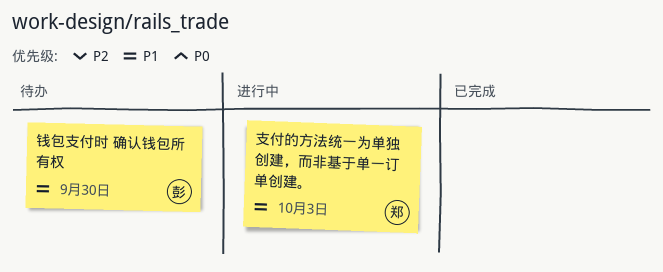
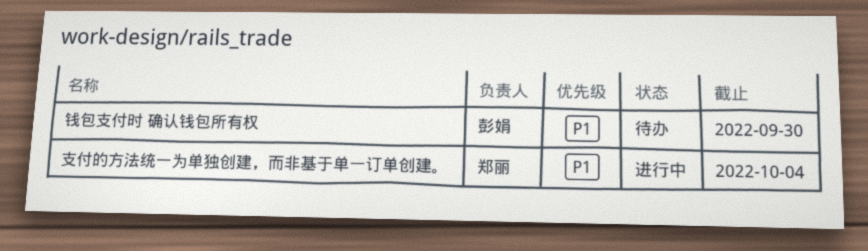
支付的方法统一为单独创建，而非基于单一订单创建。, due: Oct 3 -> Oct 4

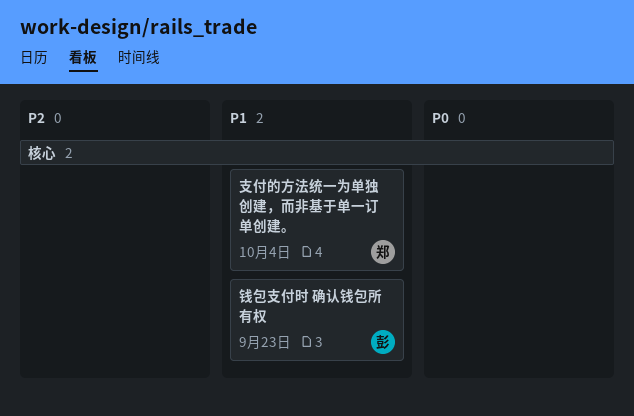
钱包支付时 确认钱包所有权, due: Sep 30 -> Sep 23

